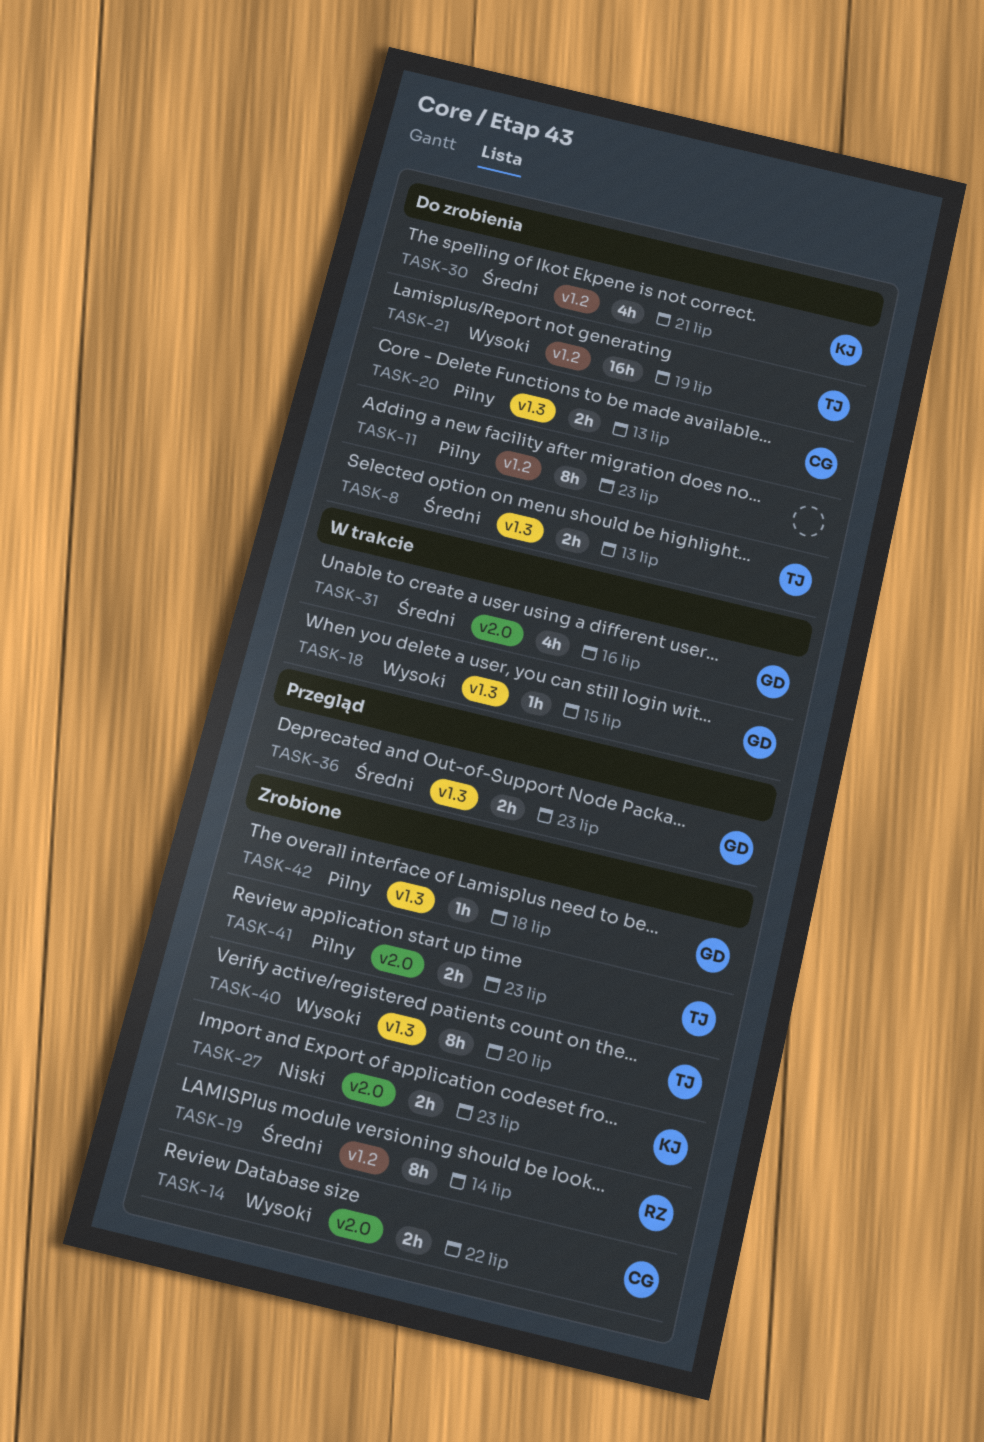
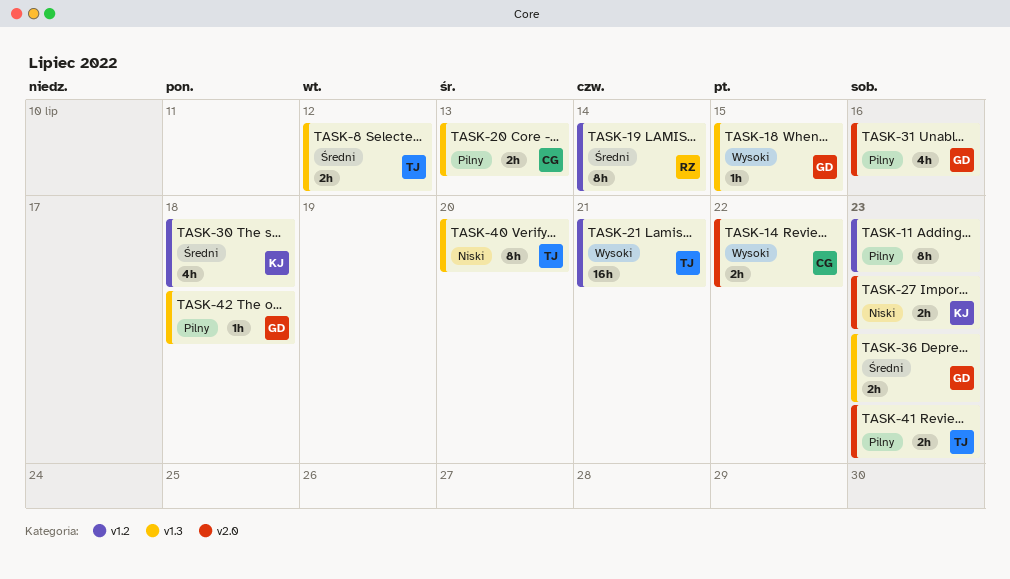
TASK-8, due: Jul 13 -> Jul 12
TASK-21, due: Jul 19 -> Jul 21
TASK-30, due: Jul 21 -> Jul 18
TASK-31, priority: Średni -> Pilny
TASK-40, priority: Wysoki -> Niski

